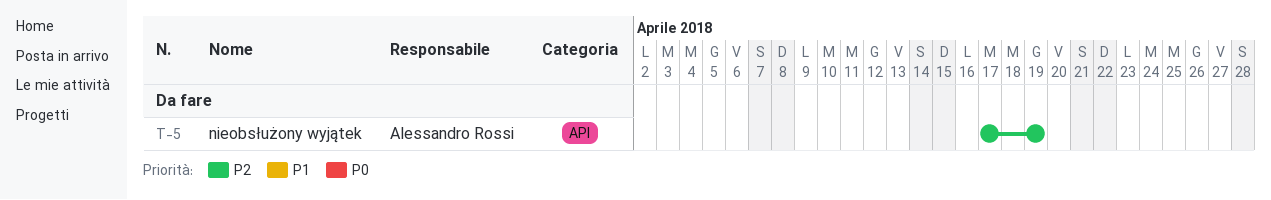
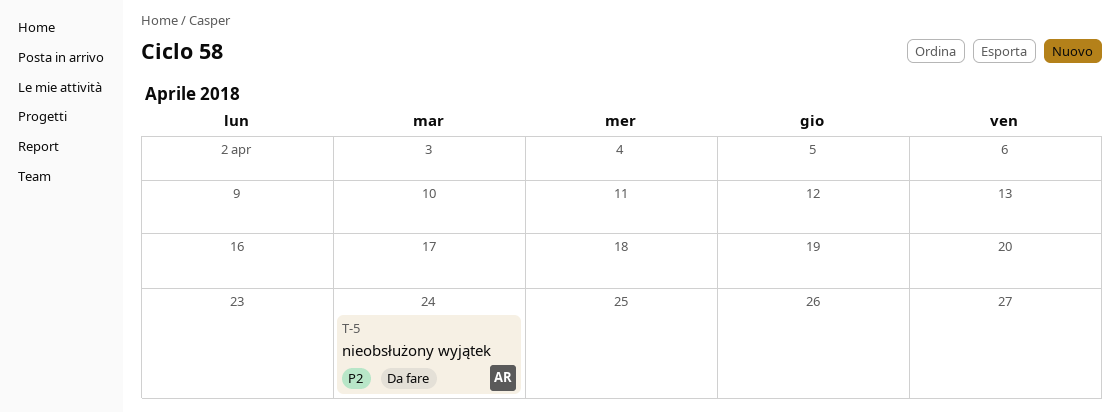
T-5, due: Apr 19 -> Apr 24

